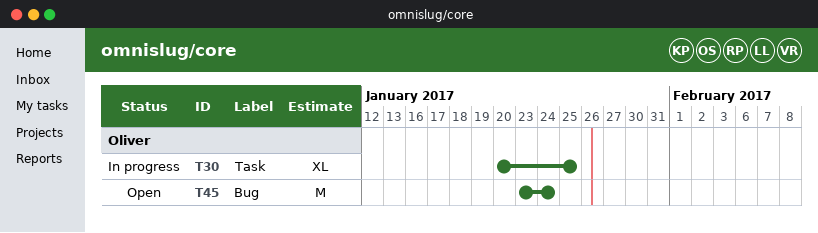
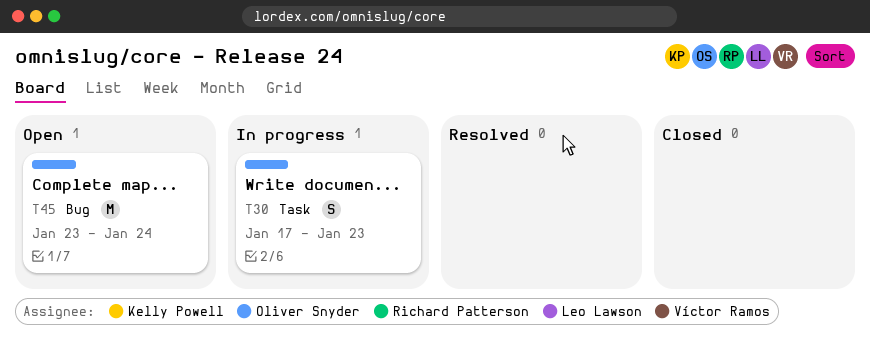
T30, estimate: XL -> S
T30, start: Jan 20 -> Jan 17
T30, due: Jan 25 -> Jan 23

